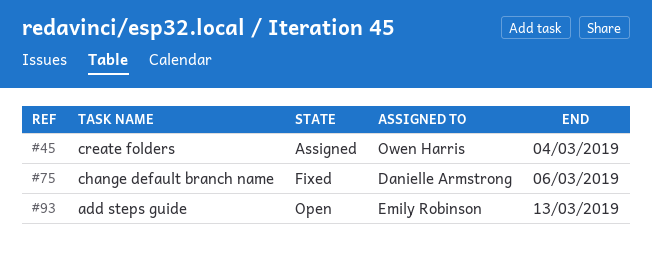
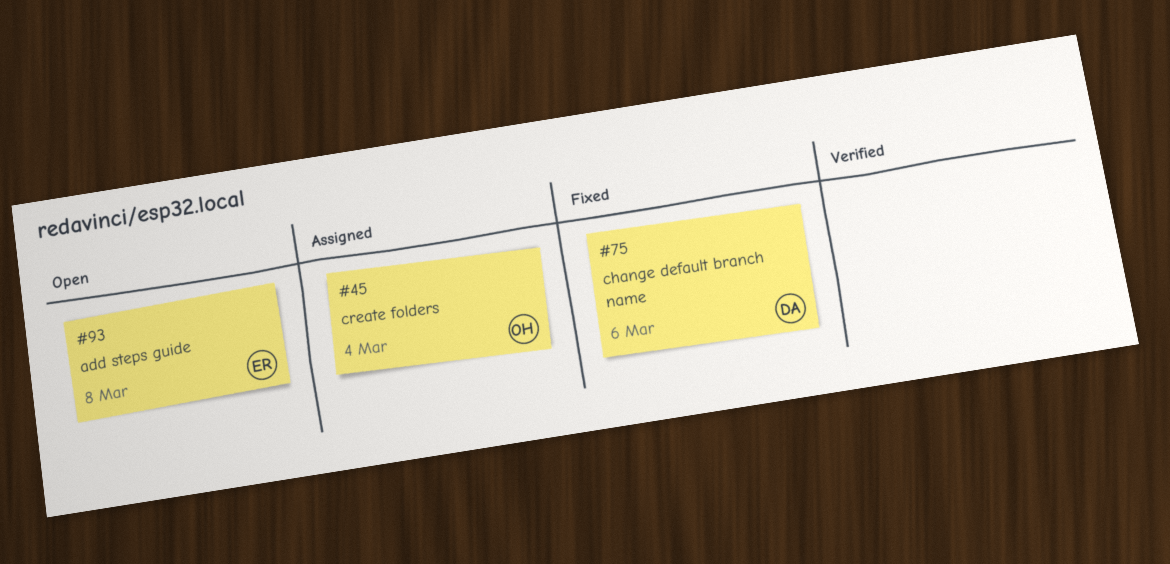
#93, due: Mar 13 -> Mar 8

